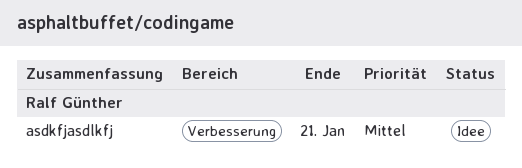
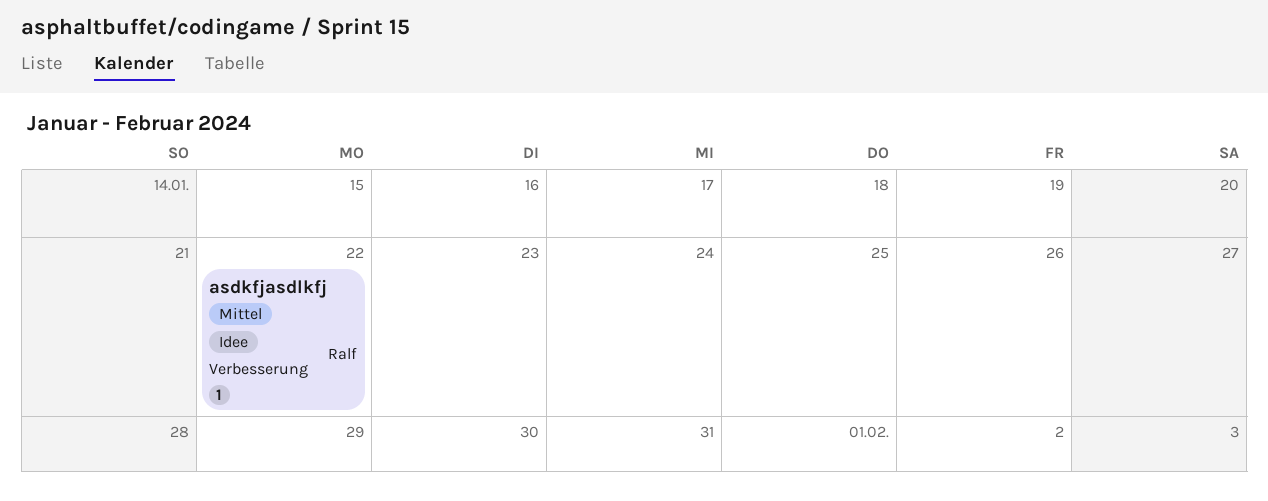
asdkfjasdlkfj, due: Jan 21 -> Jan 22

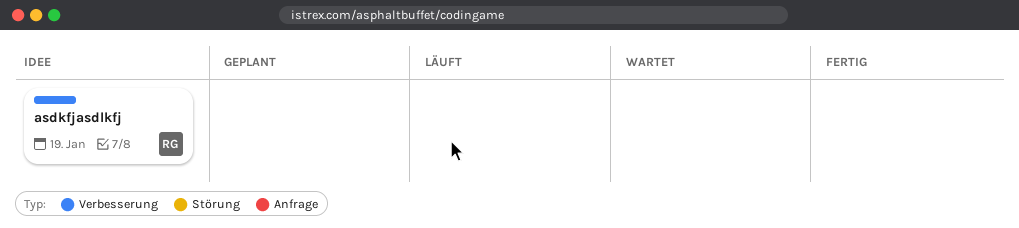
asdkfjasdlkfj, due: Jan 22 -> Jan 19

